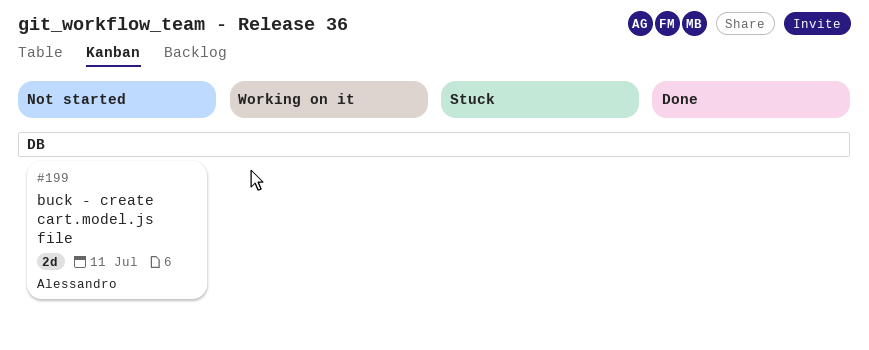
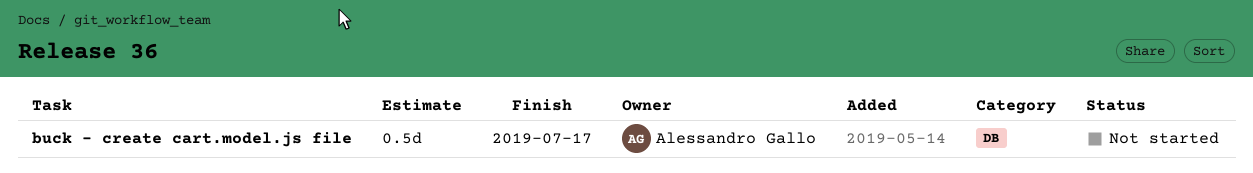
buck - create cart.model.js file, estimate: 2d -> 0.5d
buck - create cart.model.js file, due: Jul 11 -> Jul 17

